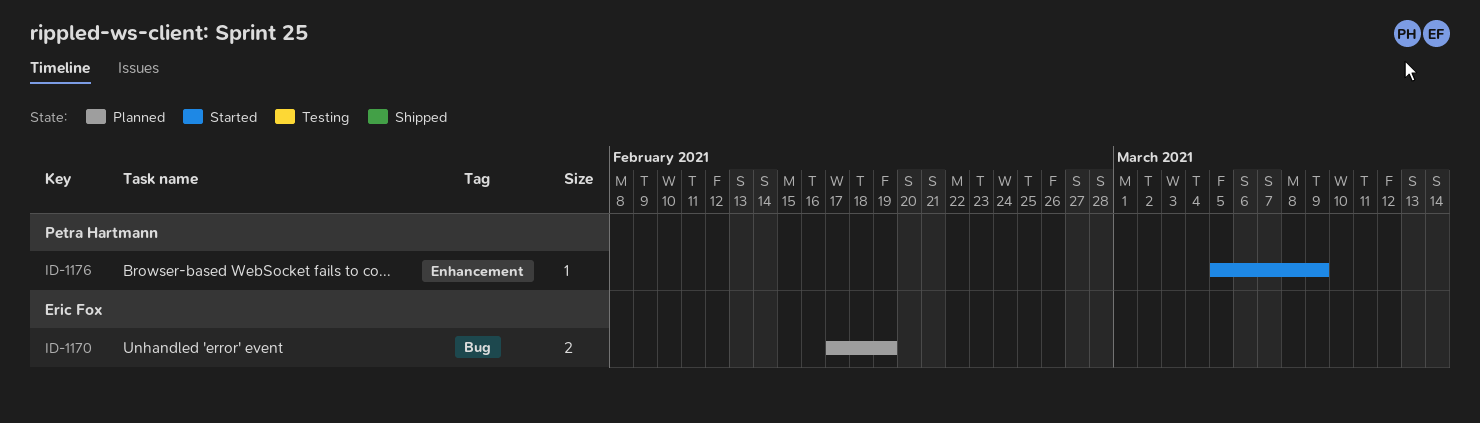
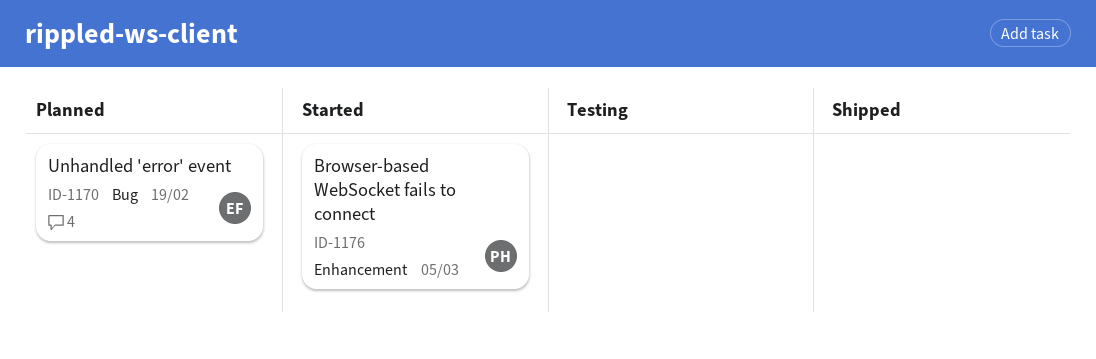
ID-1176, due: Mar 9 -> Mar 5

